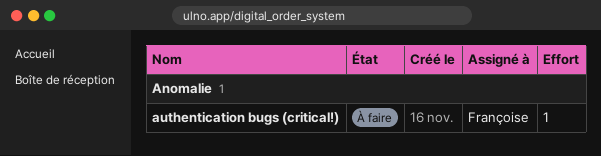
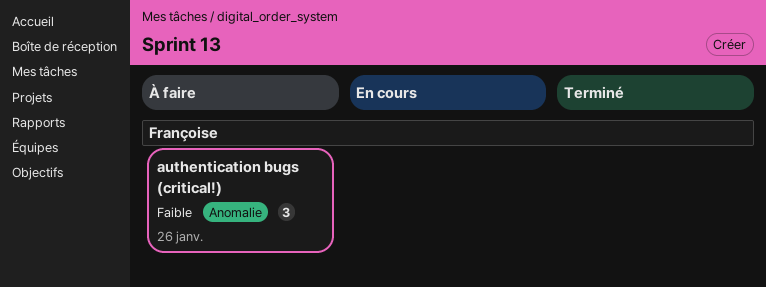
authentication bugs (critical!), estimate: 1 -> 3

